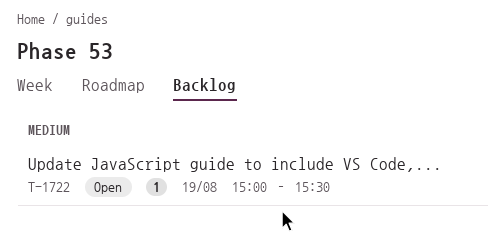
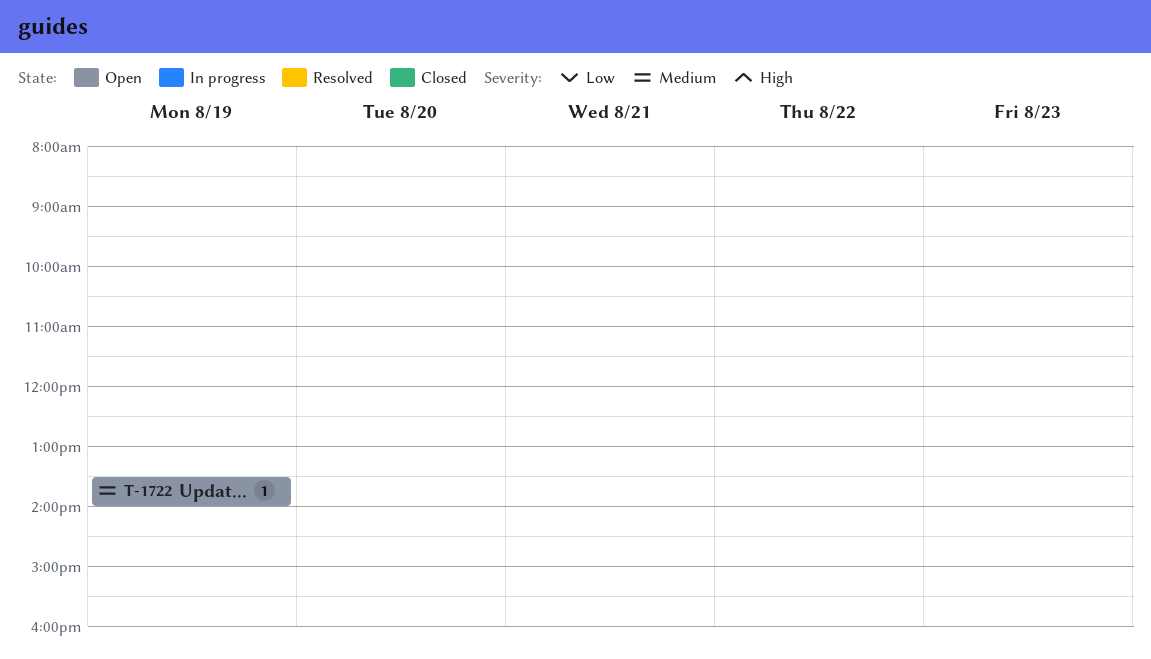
T-1722, begins: 15:00 -> 13:30
T-1722, ends: 15:30 -> 14:00

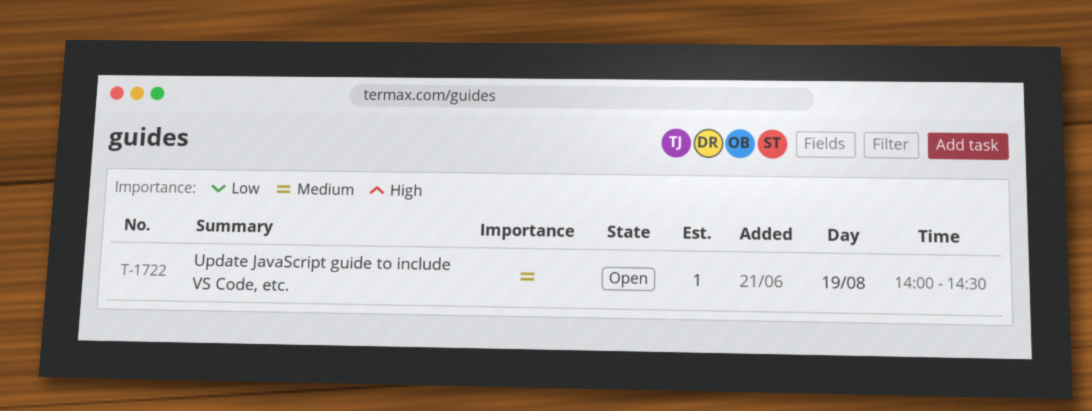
T-1722, begins: 13:30 -> 14:00
T-1722, ends: 14:00 -> 14:30

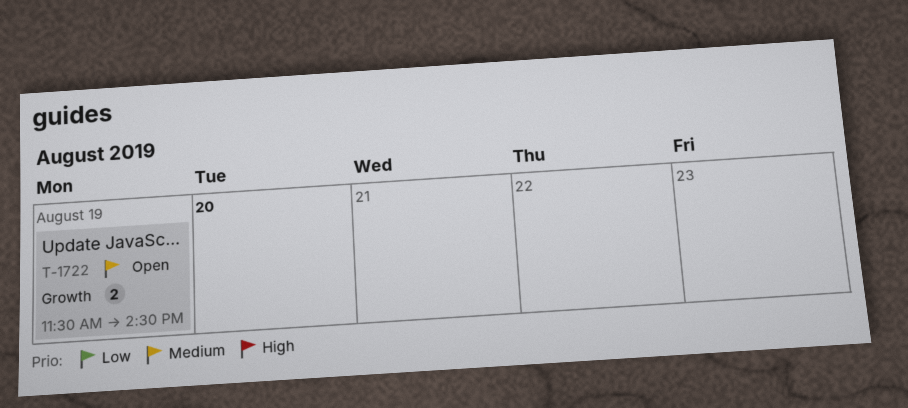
T-1722, estimate: 1 -> 2
T-1722, begins: 14:00 -> 11:30

